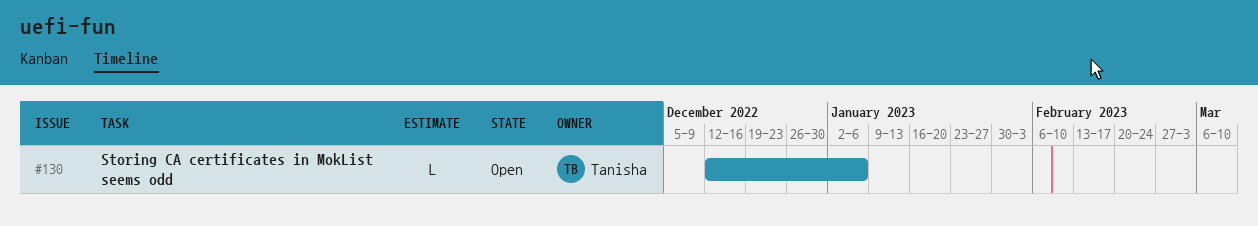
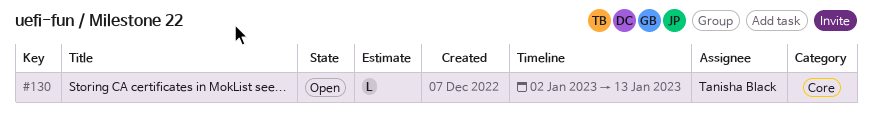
#130, start: Dec 12 -> Jan 2
#130, due: Jan 6 -> Jan 13

